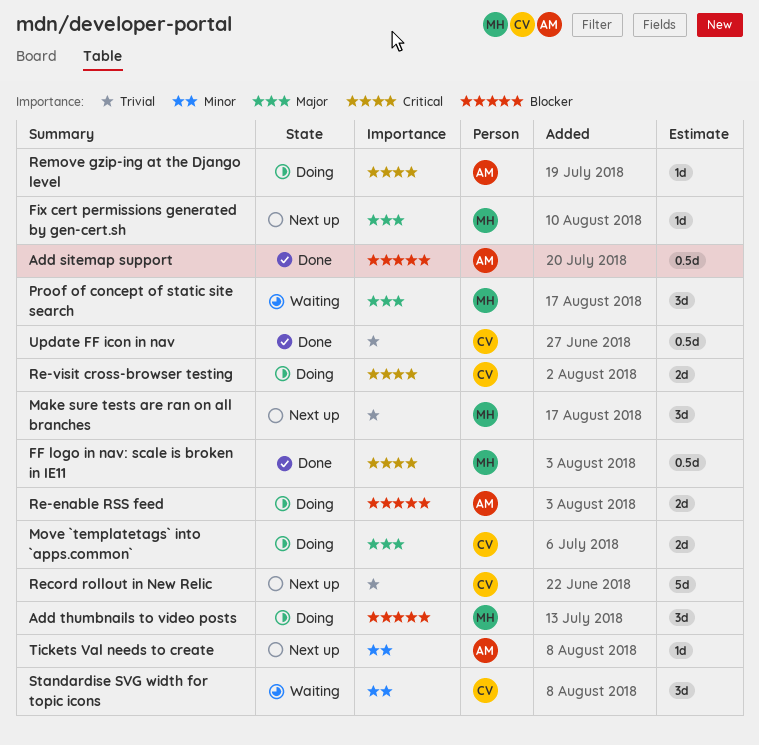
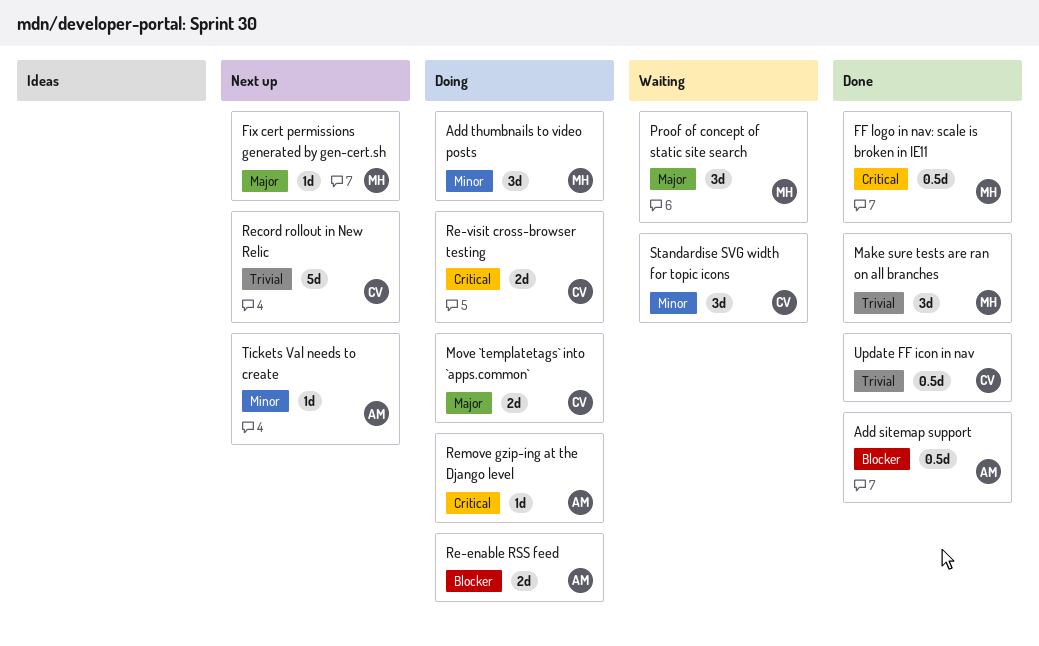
Add thumbnails to video posts, priority: Blocker -> Minor
Make sure tests are ran on all branches, status: Next up -> Done

